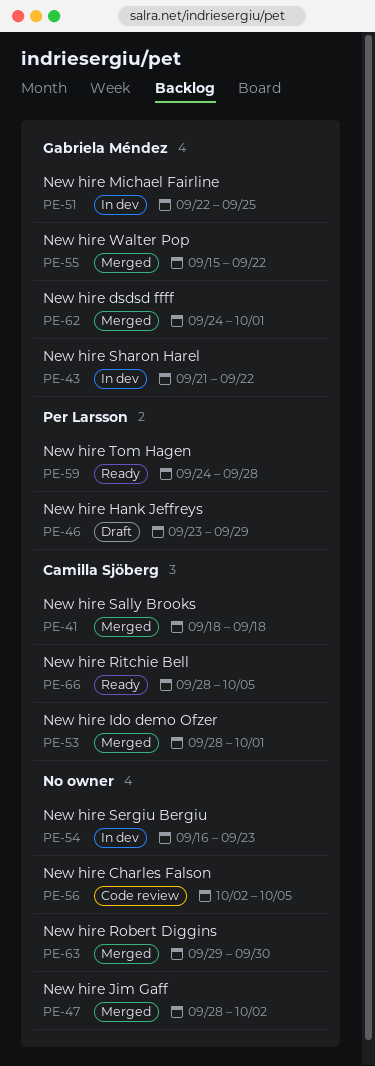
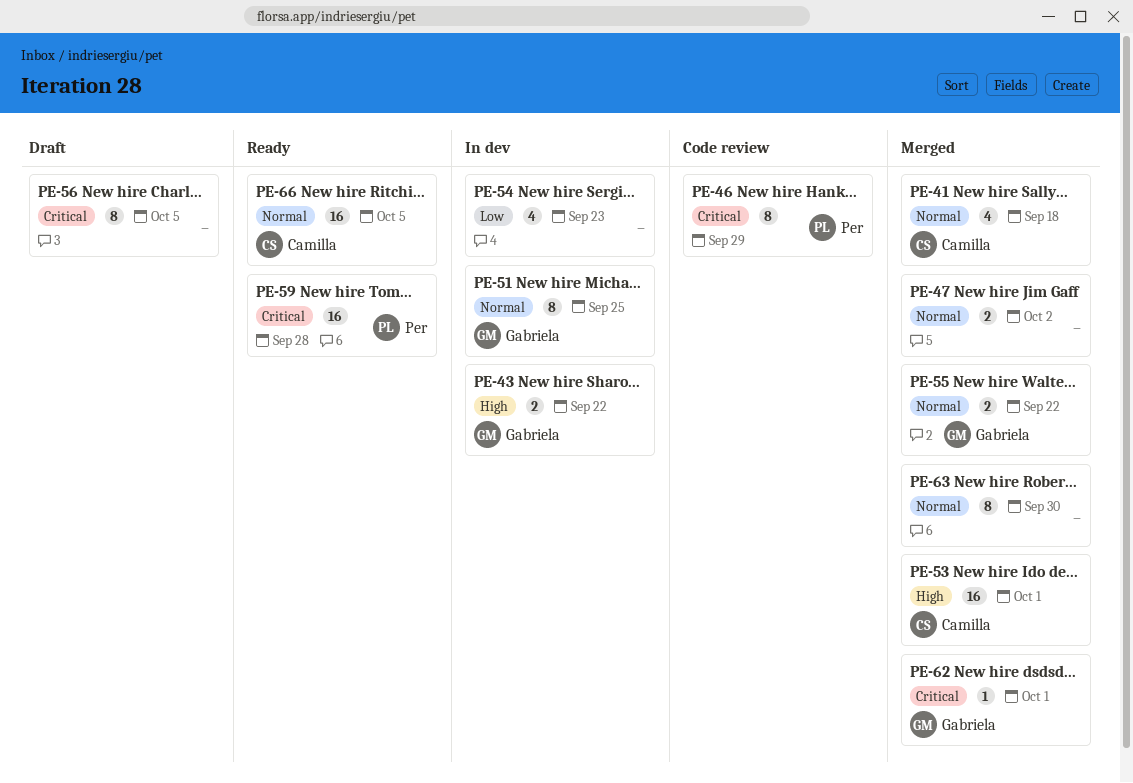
PE-46, status: Draft -> Code review
PE-56, status: Code review -> Draft

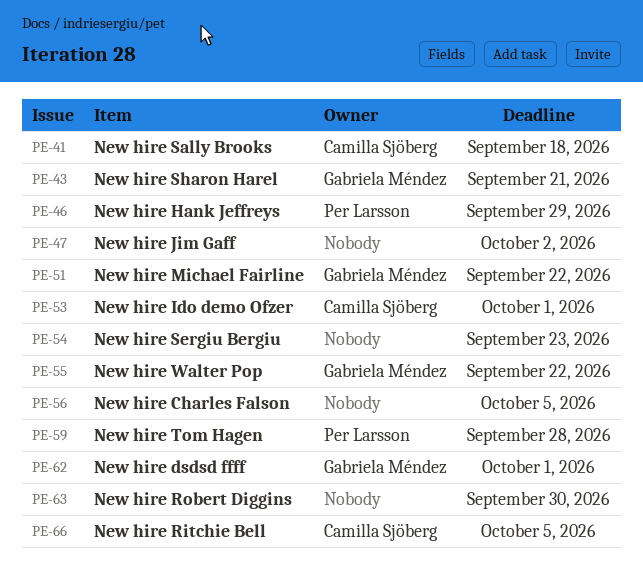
PE-43, due: Sep 22 -> Sep 21
PE-51, due: Sep 25 -> Sep 22

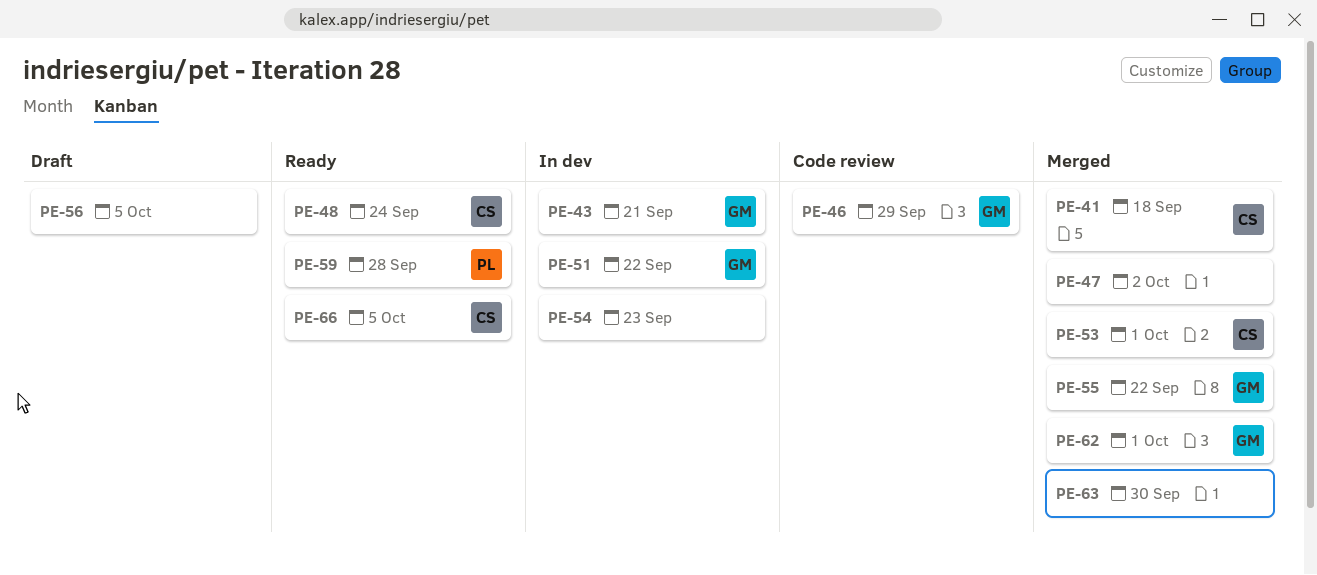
PE-46, owner: Per Larsson -> Gabriela Méndez
PE-48: none -> present

